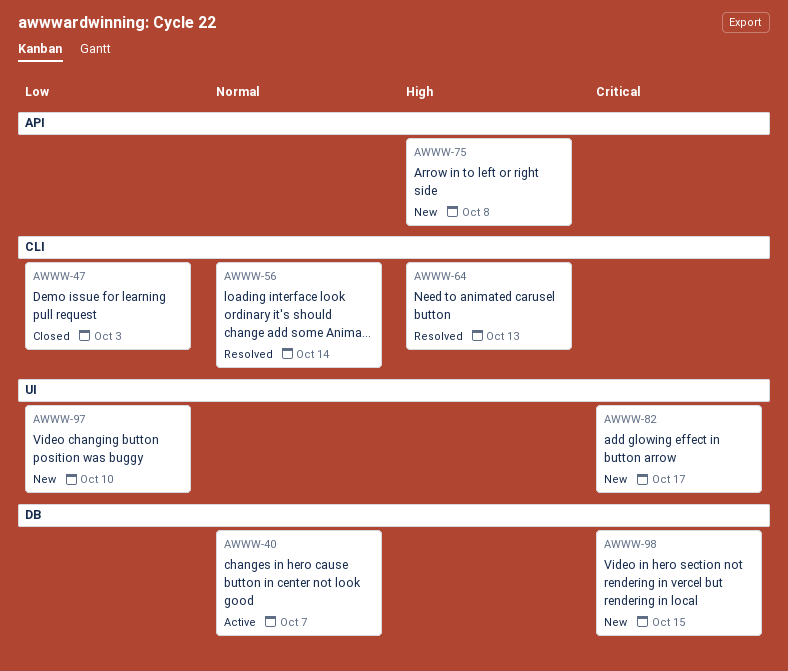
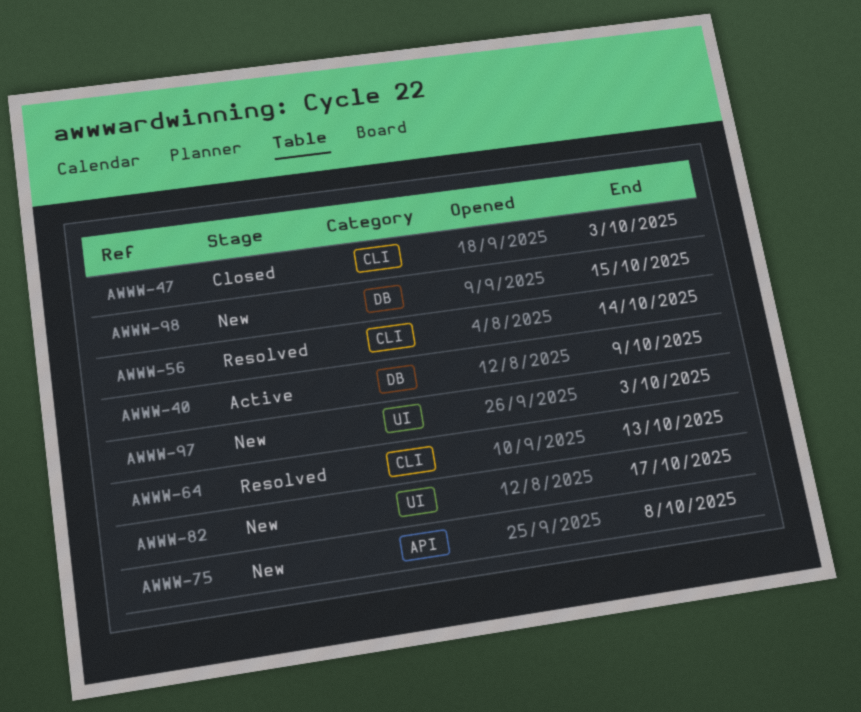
AWWW-40, due: Oct 7 -> Oct 9
AWWW-97, due: Oct 10 -> Oct 3

